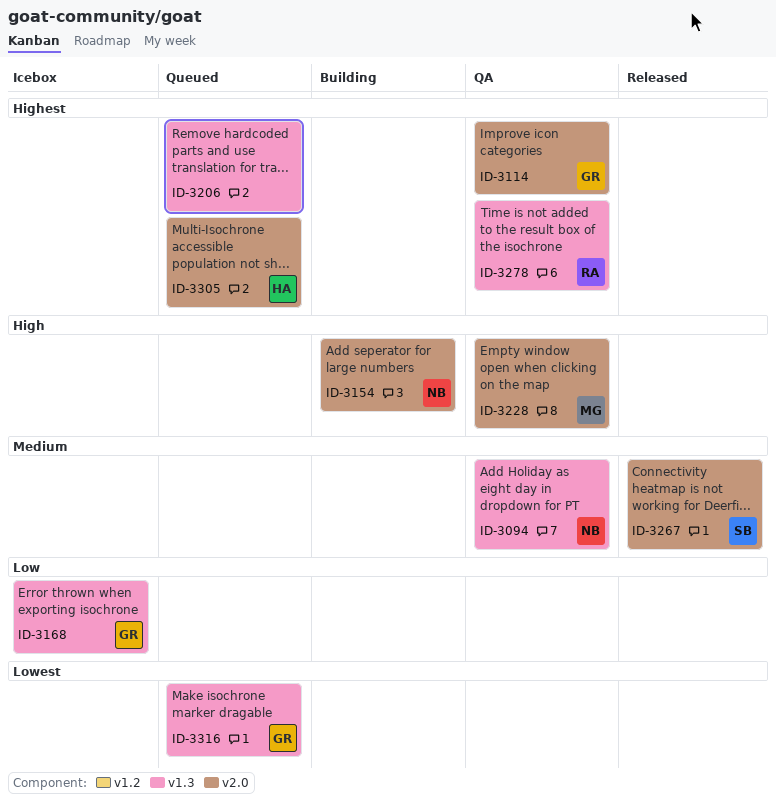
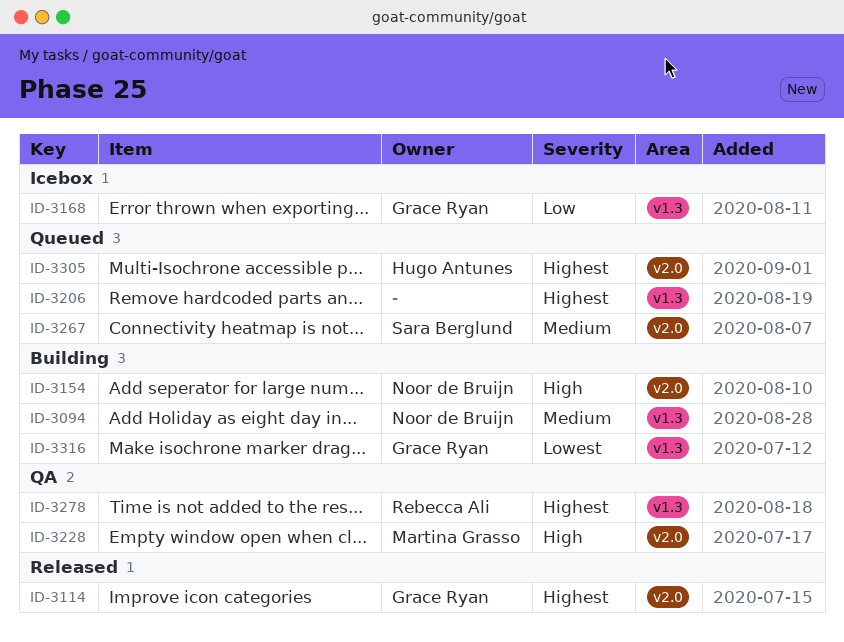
ID-3094, status: QA -> Building
ID-3114, status: QA -> Released
ID-3267, status: Released -> Queued
ID-3316, status: Queued -> Building

